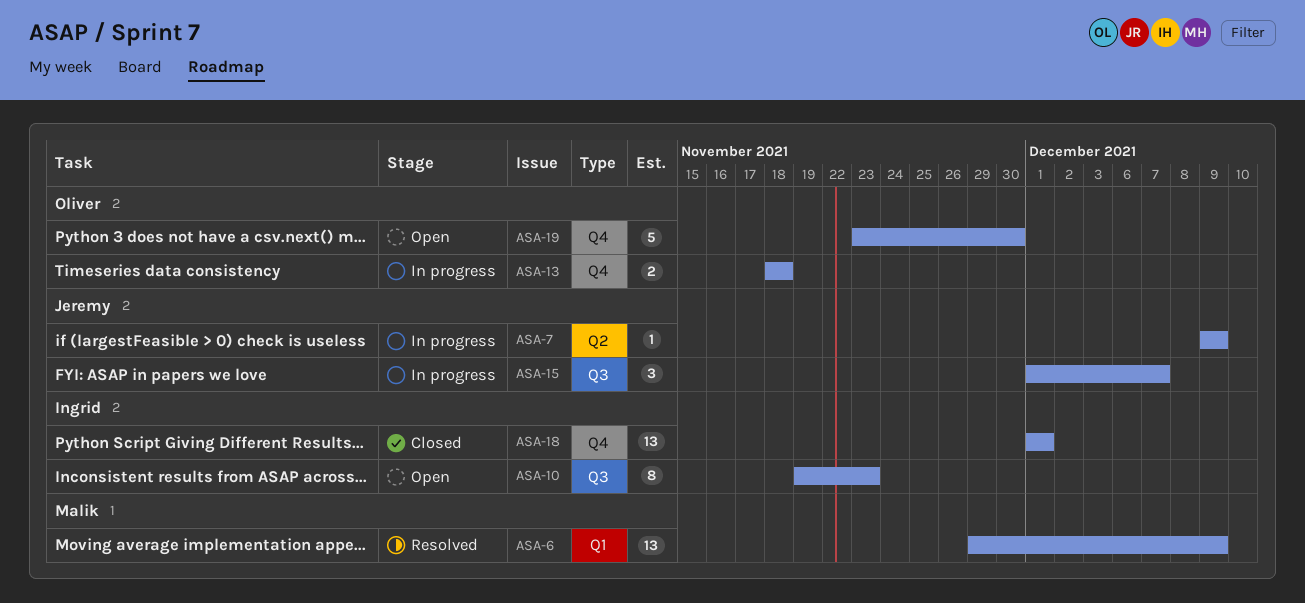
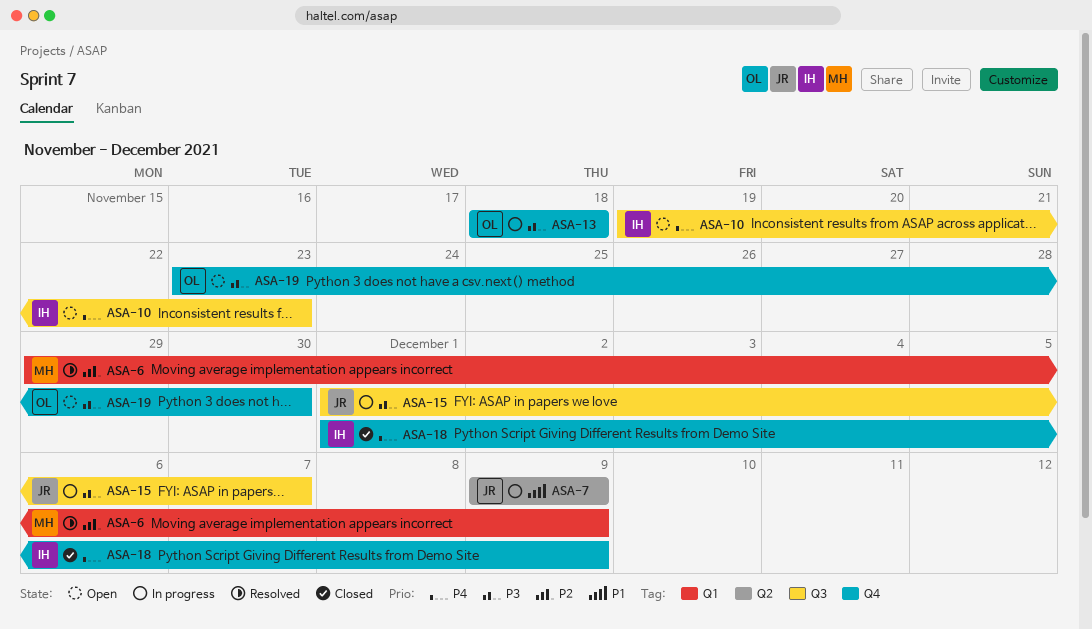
ASA-18, due: Dec 1 -> Dec 9

